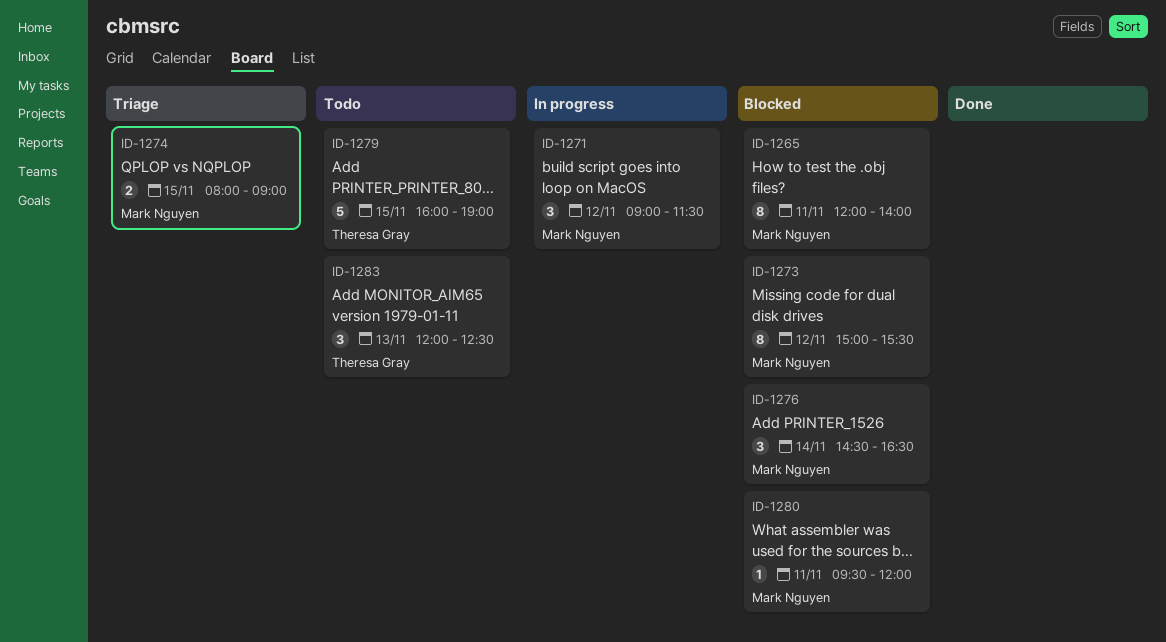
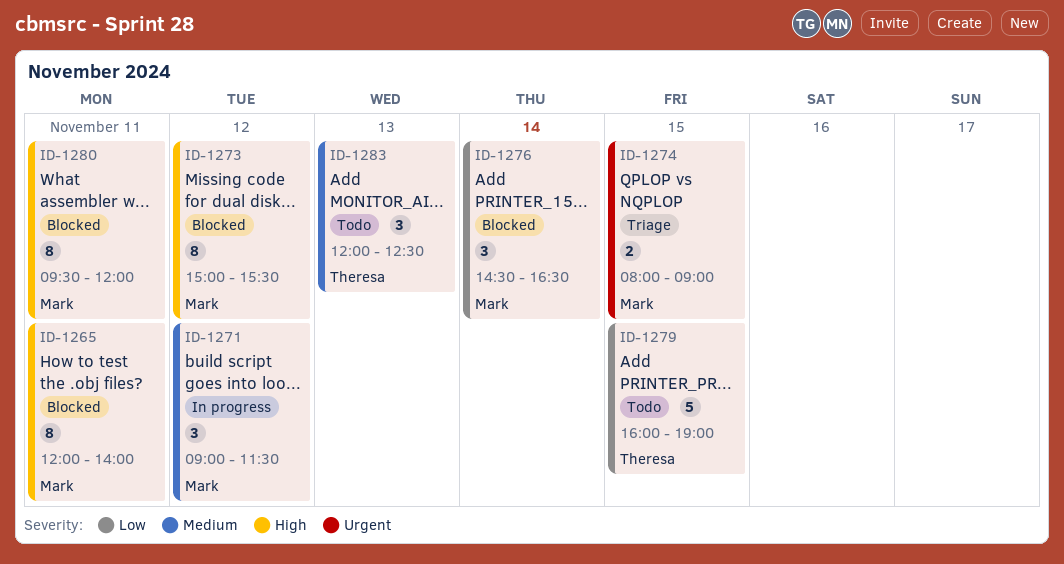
ID-1280, estimate: 1 -> 8

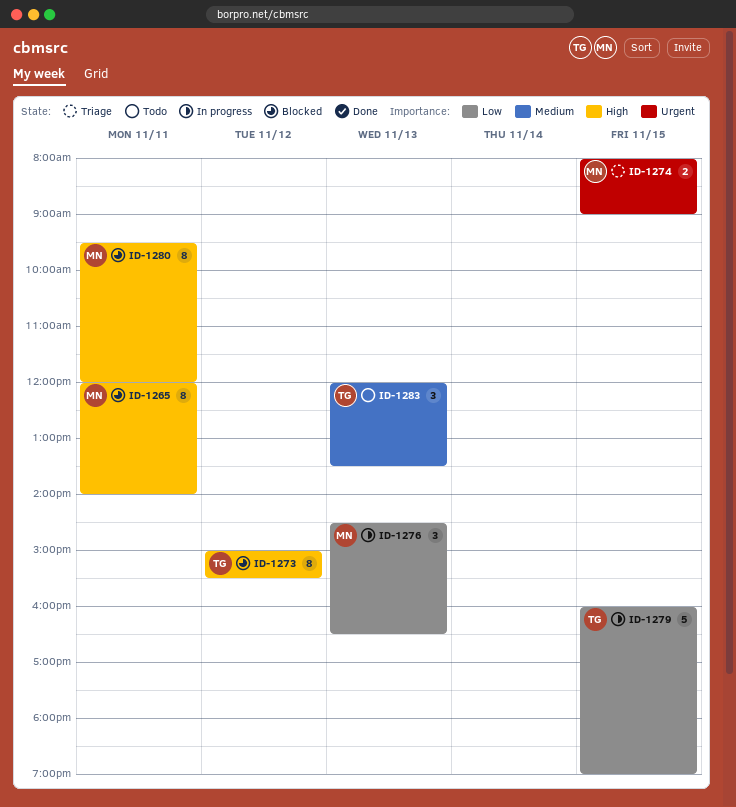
ID-1271: present -> none
ID-1273, owner: Mark -> Theresa
ID-1276, status: Blocked -> In progress
ID-1276, day: Nov 14 -> Nov 13
ID-1279, status: Todo -> In progress
ID-1283, ends: 12:30 -> 13:30

